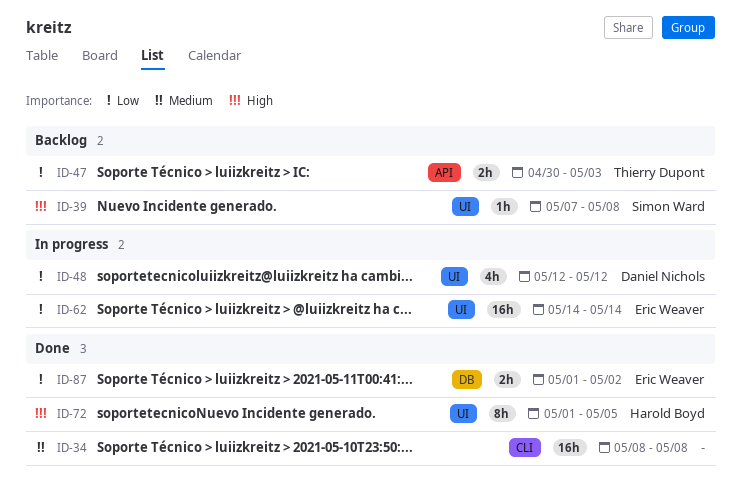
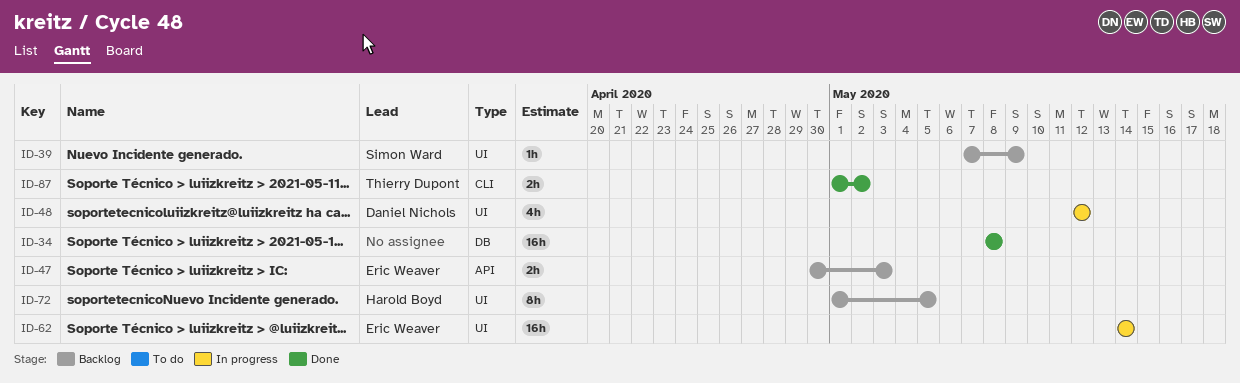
ID-34, label: CLI -> DB
ID-39, due: May 8 -> May 9
ID-47, owner: Thierry Dupont -> Eric Weaver
ID-72, status: Done -> Backlog
ID-87, owner: Eric Weaver -> Thierry Dupont
ID-87, label: DB -> CLI

